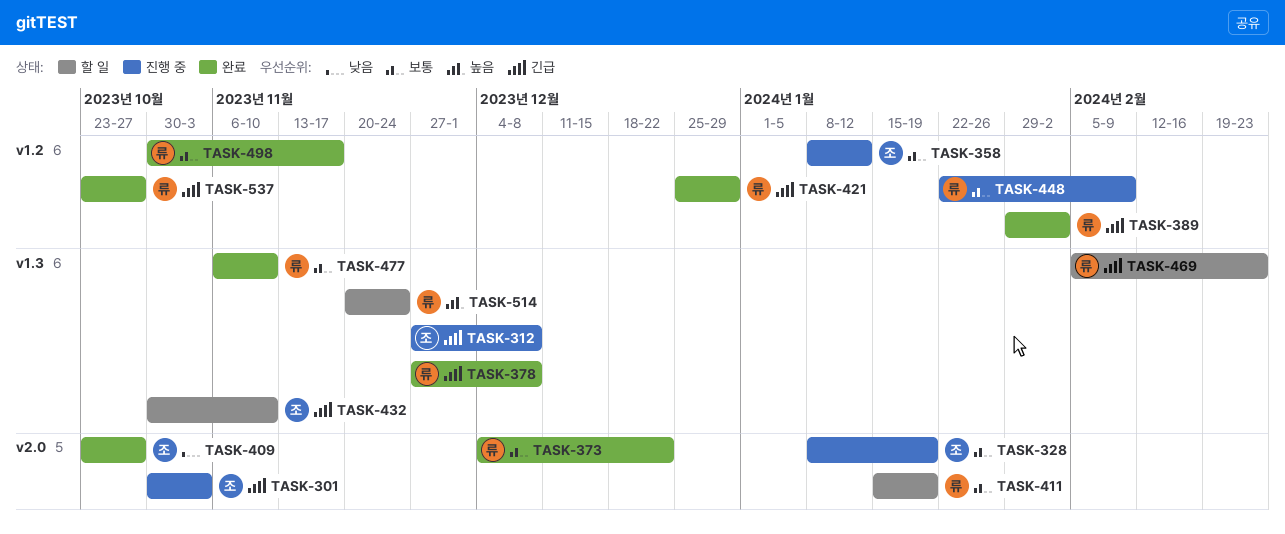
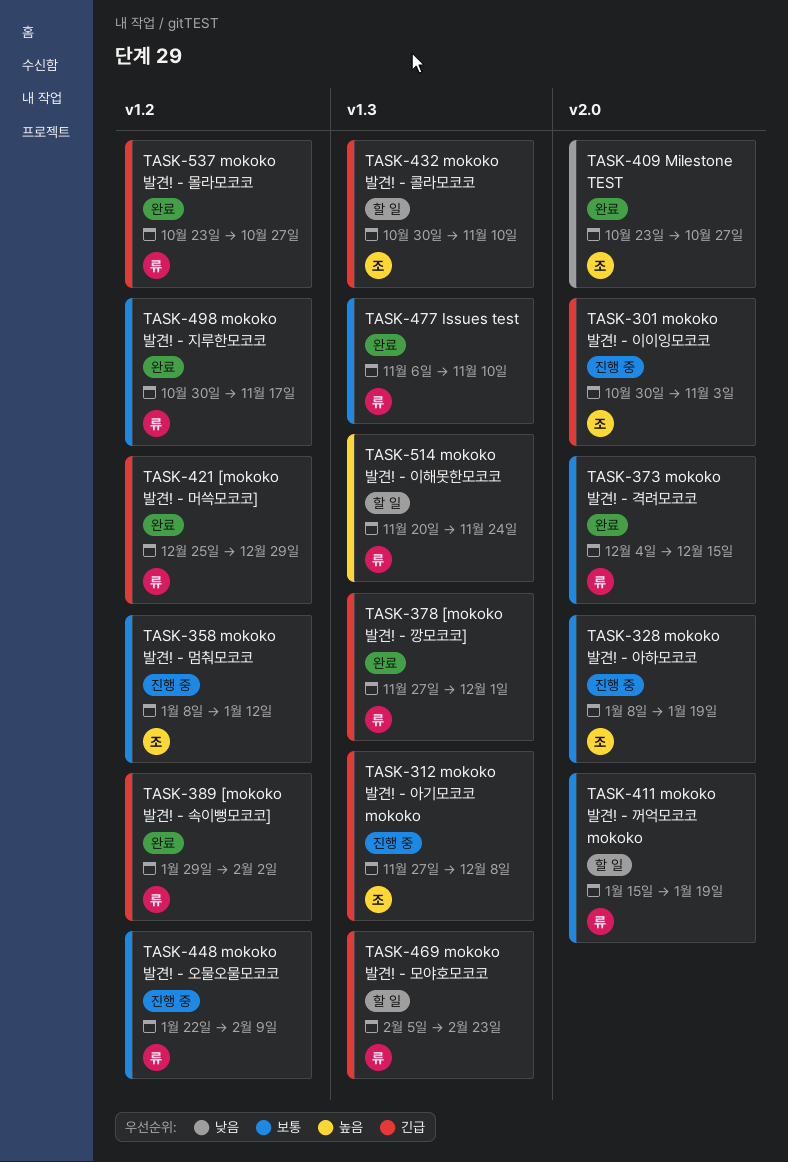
TASK-373, due: Dec 22 -> Dec 15
TASK-378, due: Dec 8 -> Dec 1

